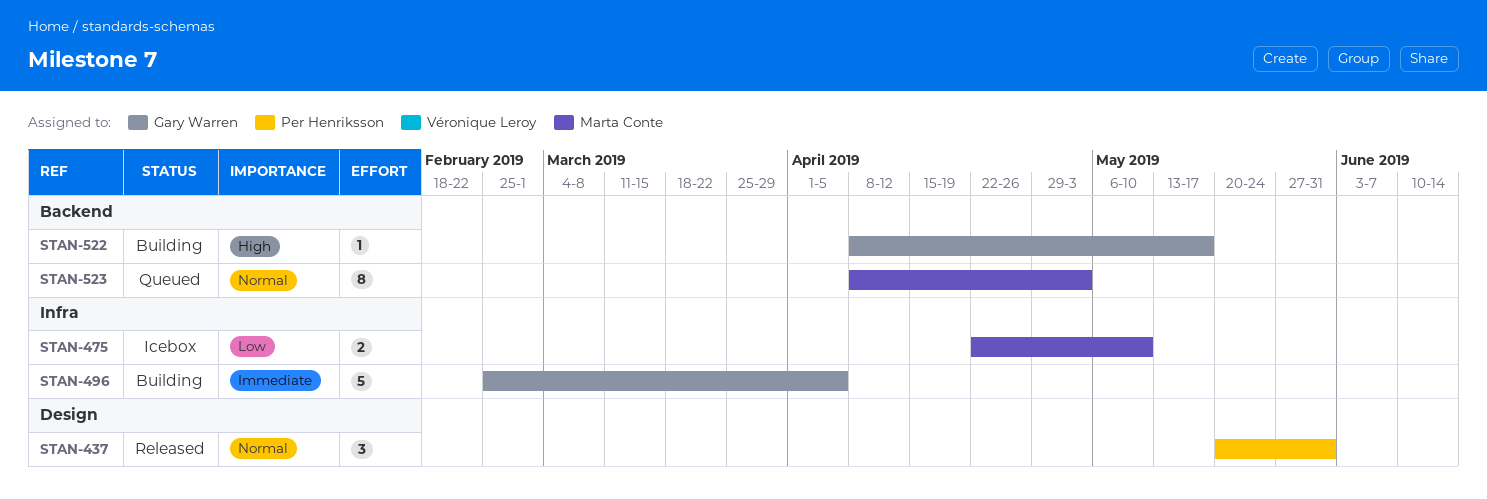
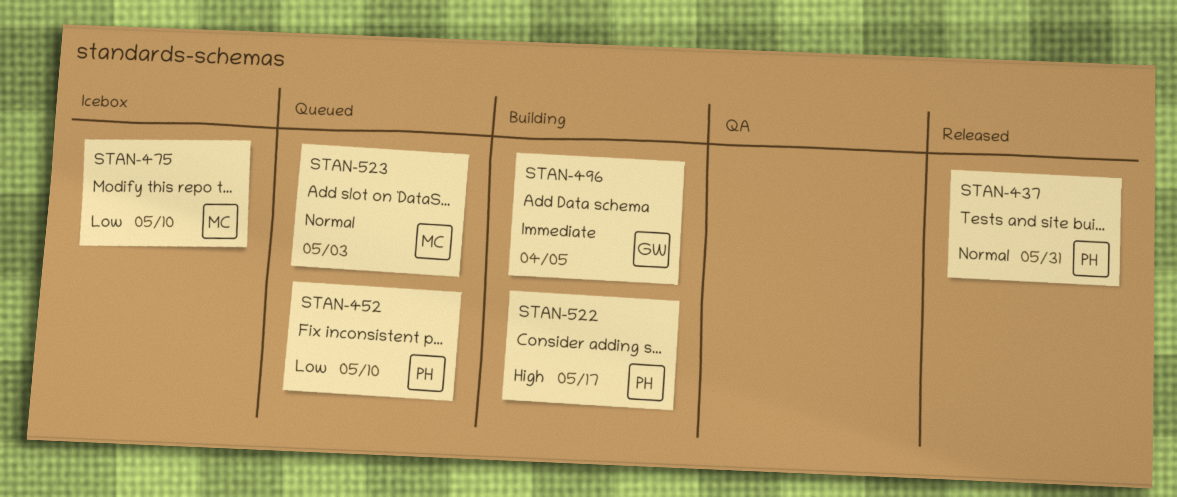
STAN-452: none -> present
STAN-522, owner: Gary Warren -> Per Henriksson

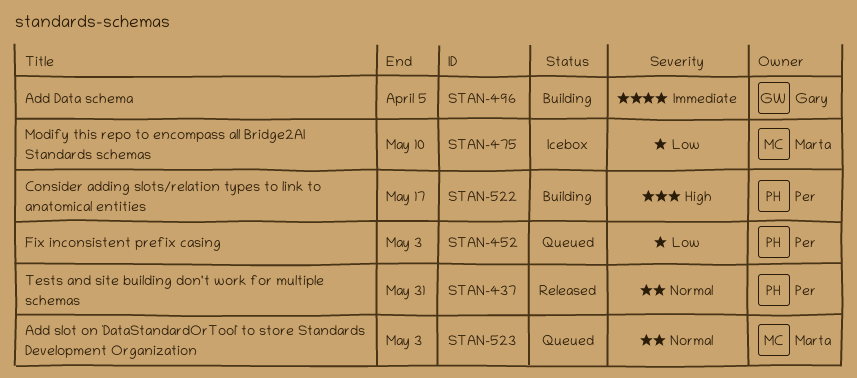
STAN-452, due: May 10 -> May 3

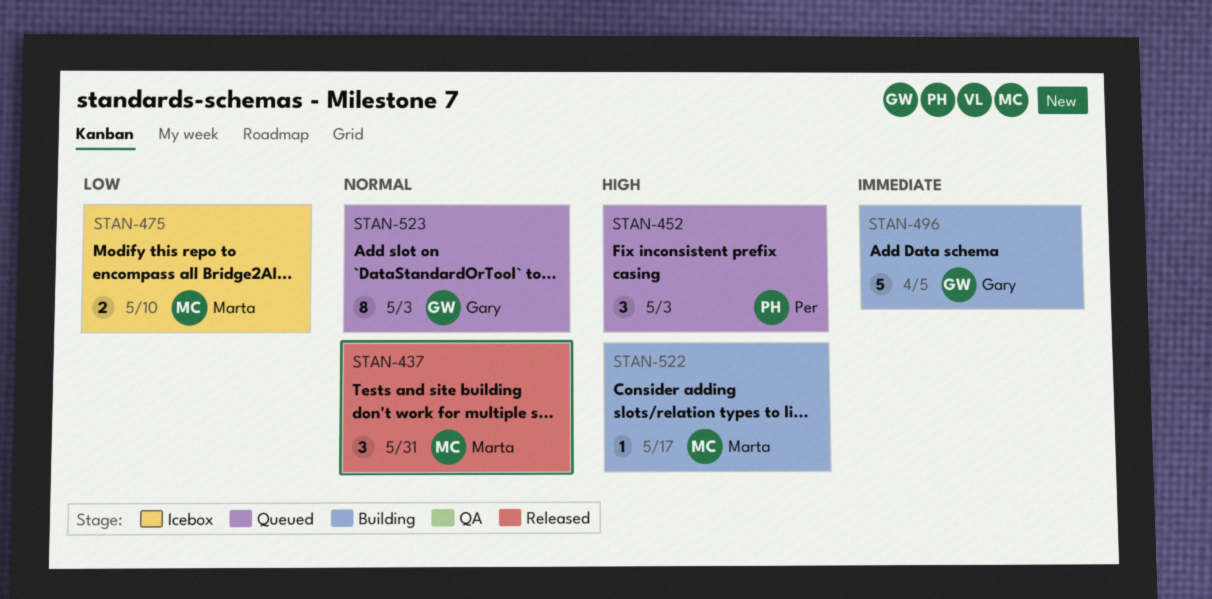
STAN-437, owner: Per -> Marta
STAN-452, priority: Low -> High
STAN-522, owner: Per -> Marta
STAN-523, owner: Marta -> Gary

